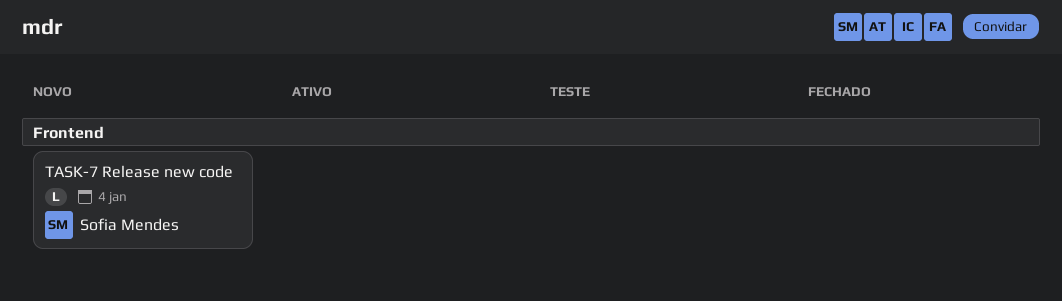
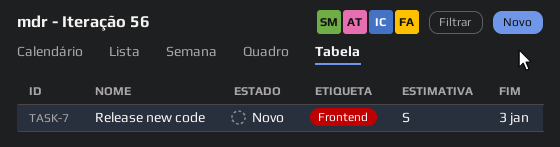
TASK-7, estimate: L -> S
TASK-7, due: Jan 4 -> Jan 3

